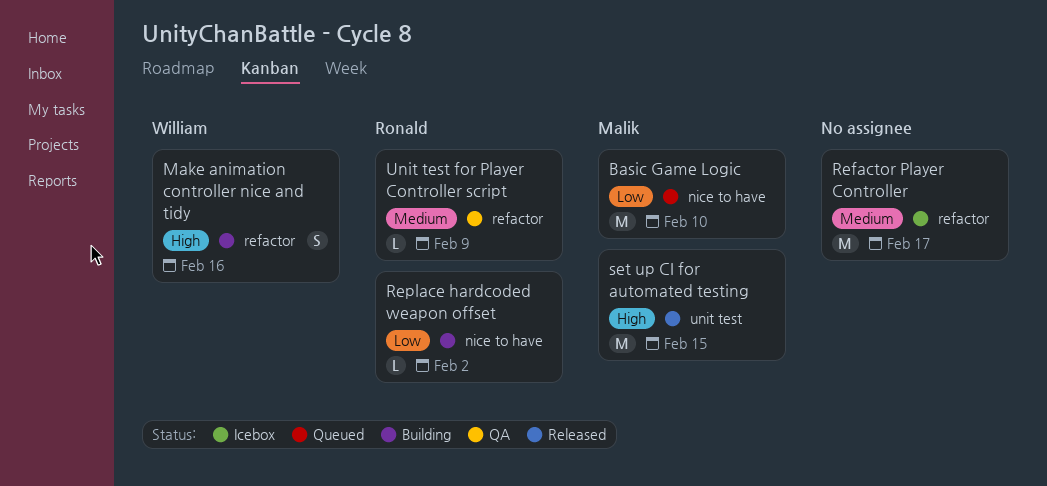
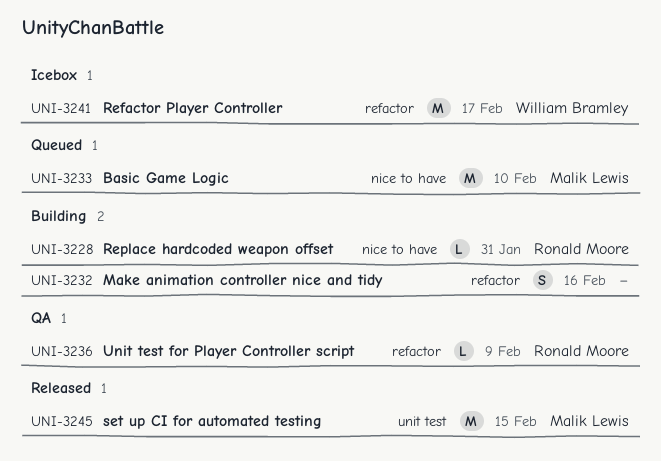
Make animation controller nice and tidy, owner: William Bramley -> none
Refactor Player Controller, owner: none -> William Bramley
Replace hardcoded weapon offset, due: Feb 2 -> Jan 31

